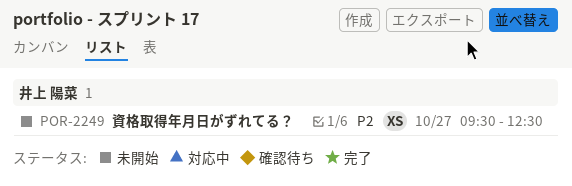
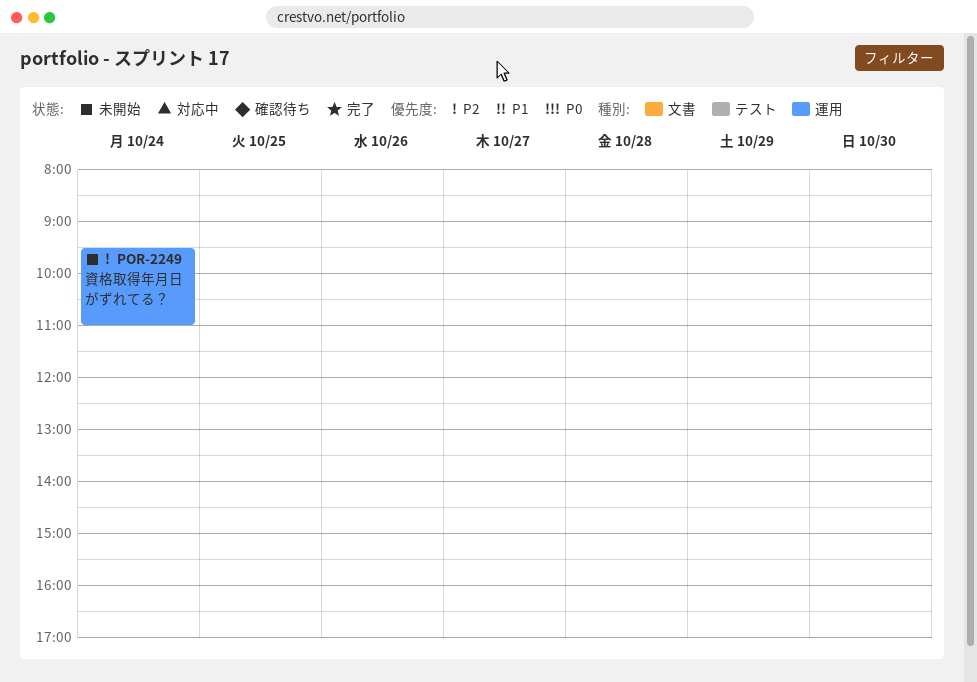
POR-2249, day: Oct 27 -> Oct 24
POR-2249, ends: 12:30 -> 11:00

